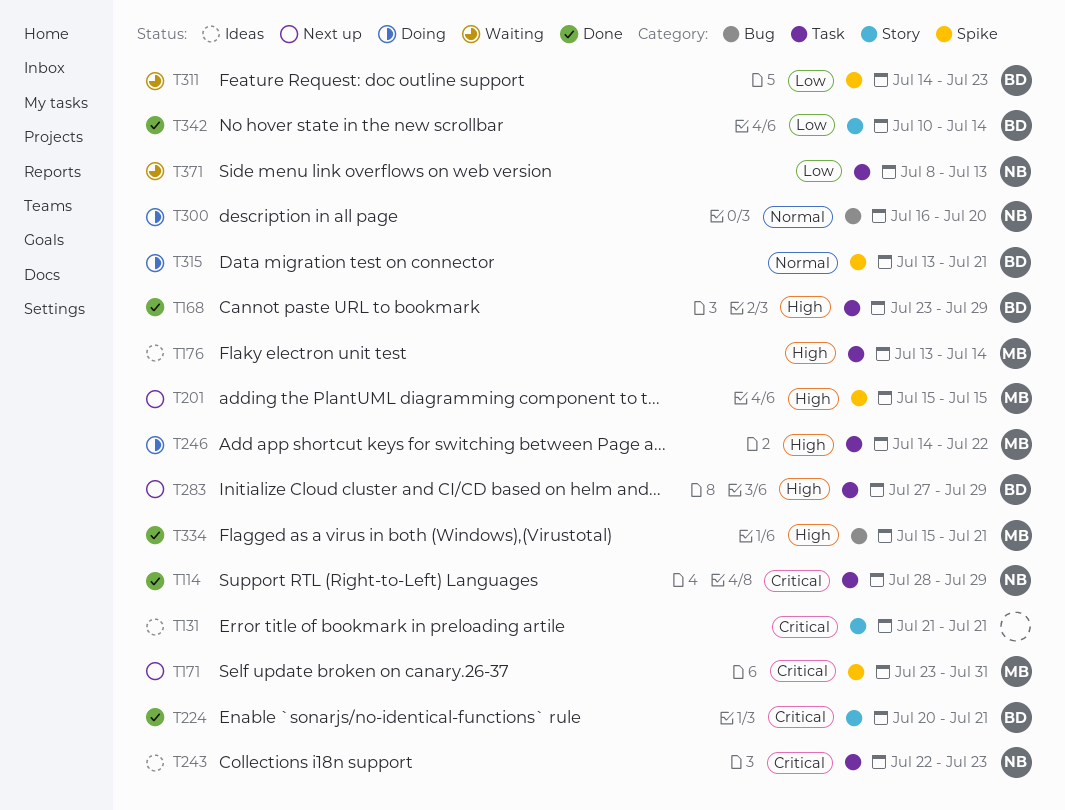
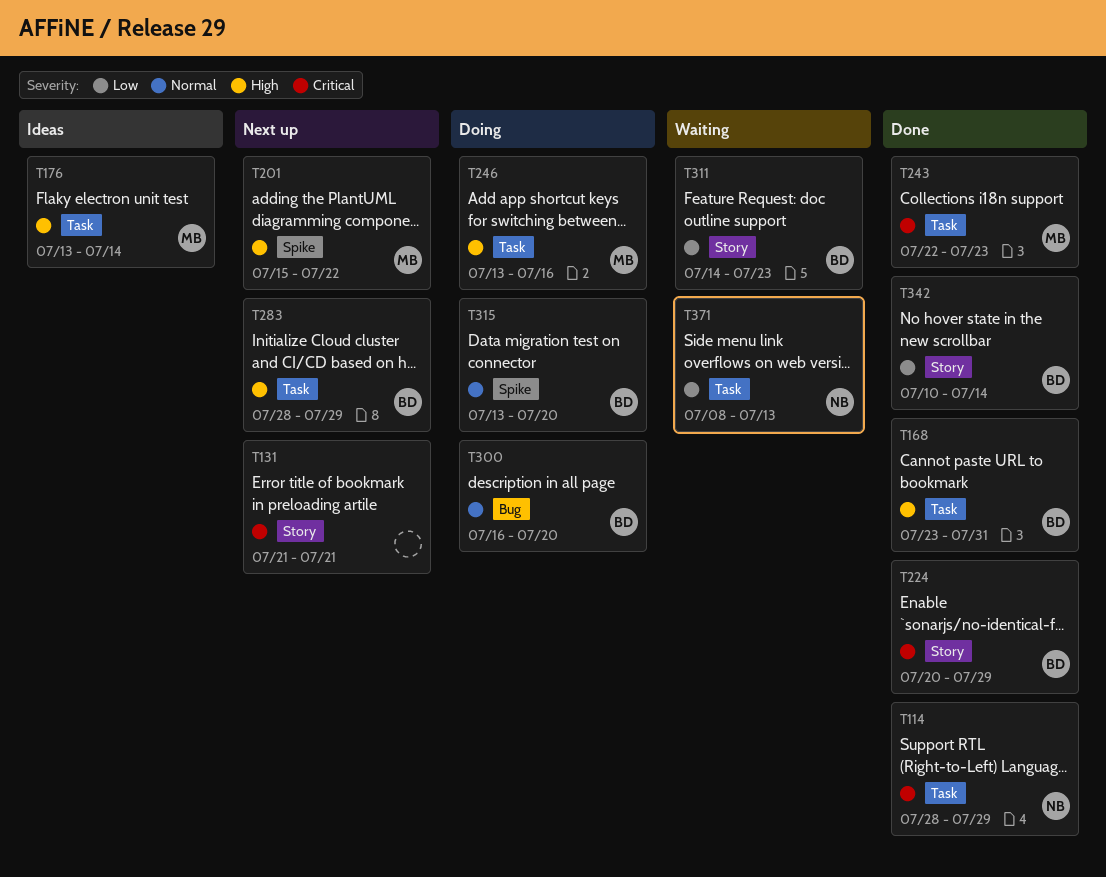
T131, status: Ideas -> Next up
T168, due: Jul 29 -> Jul 31
T171: present -> none
T201, due: Jul 15 -> Jul 22
T224, due: Jul 21 -> Jul 29
T243, status: Ideas -> Done
T243, owner: NB -> MB
T246, start: Jul 14 -> Jul 13
T246, due: Jul 22 -> Jul 16
T283, start: Jul 27 -> Jul 28
T300, owner: NB -> BD
T311, label: Spike -> Story
T315, due: Jul 21 -> Jul 20
T334: present -> none

